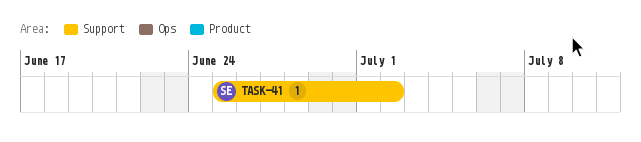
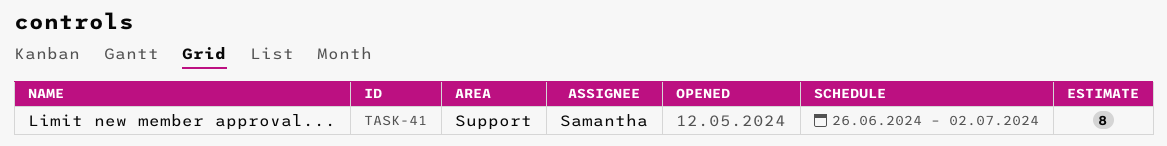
TASK-41, estimate: 1 -> 8
TASK-41, start: Jun 25 -> Jun 26

